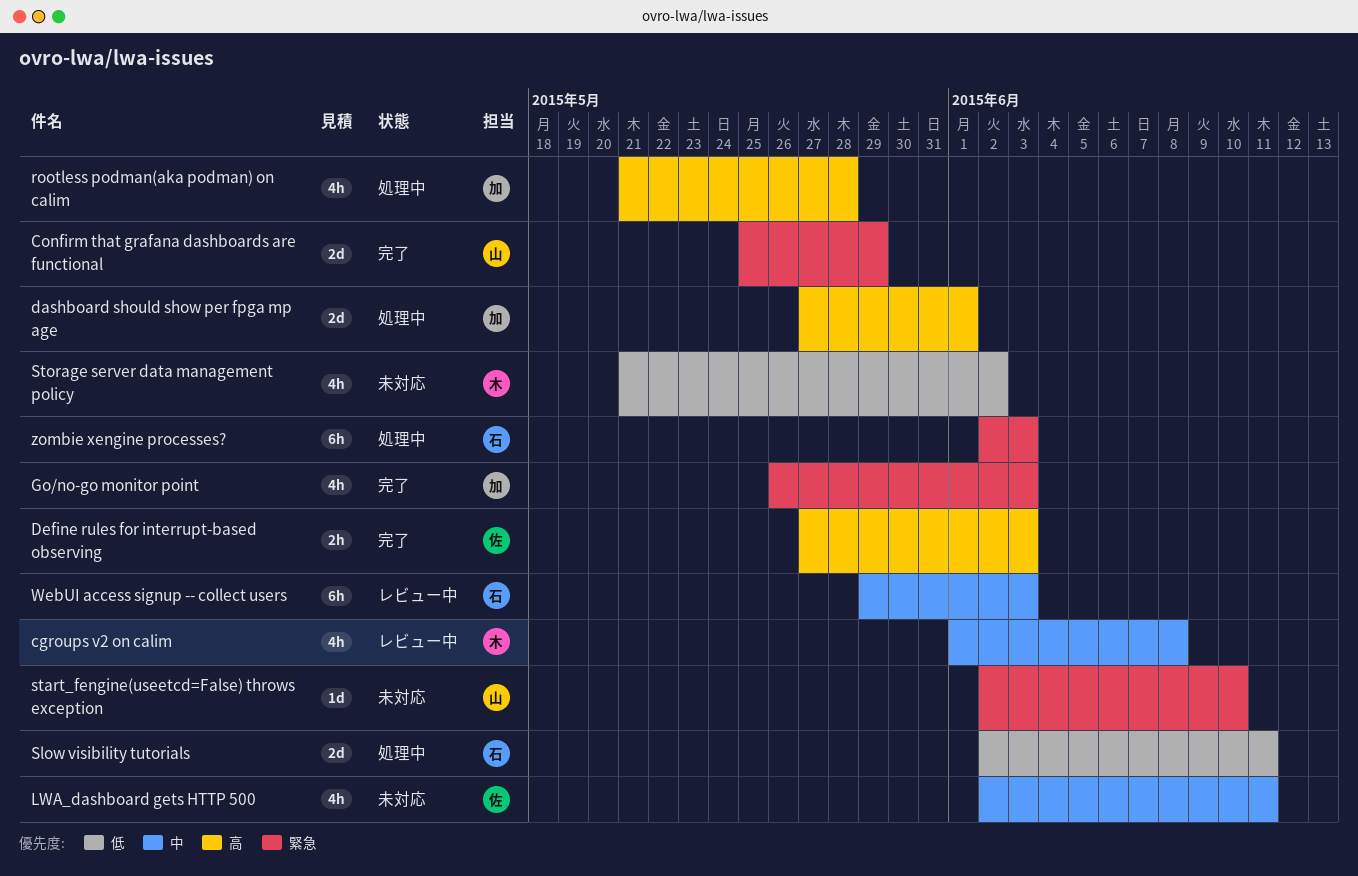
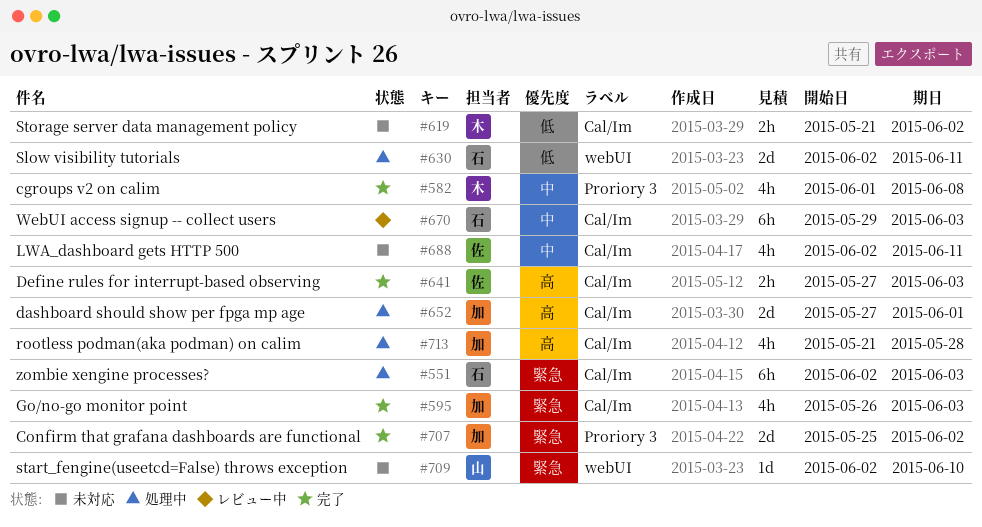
cgroups v2 on calim, status: レビュー中 -> 完了
Confirm that grafana dashboards are functional, owner: 山 -> 加
Confirm that grafana dashboards are functional, due: May 29 -> Jun 2
Storage server data management policy, estimate: 4h -> 2h

